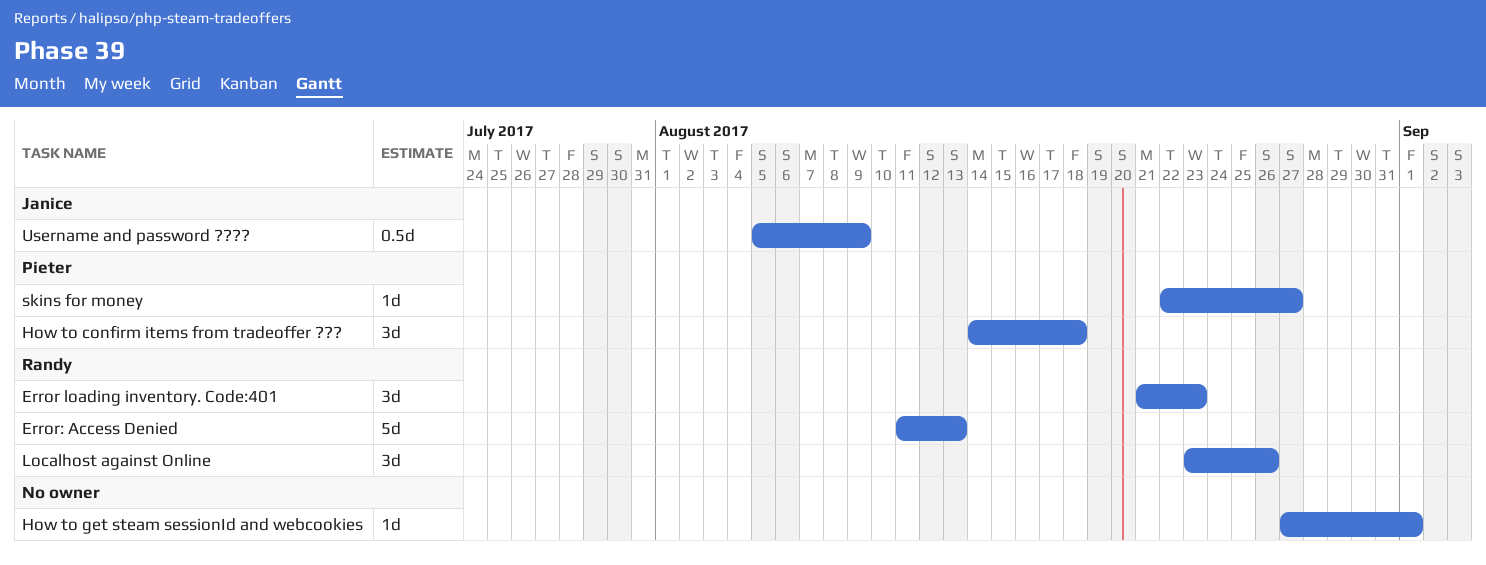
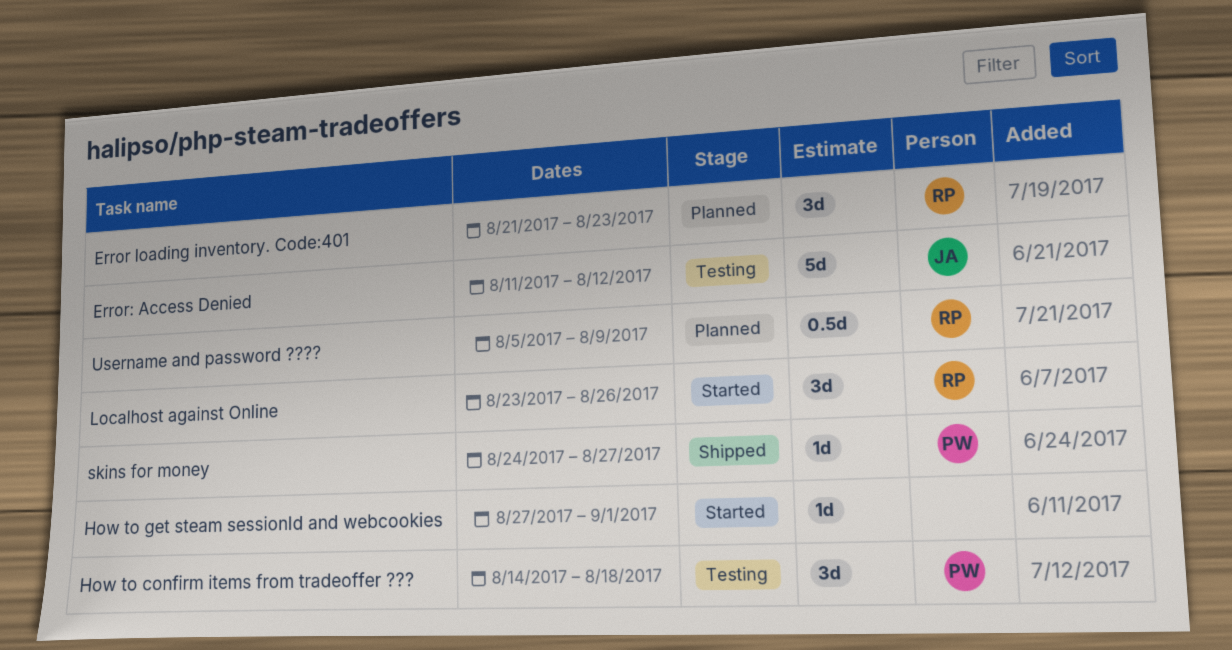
Error: Access Denied, owner: Randy -> Janice
Error: Access Denied, due: Aug 13 -> Aug 12
skins for money, start: Aug 22 -> Aug 24
Username and password ????, owner: Janice -> Randy

